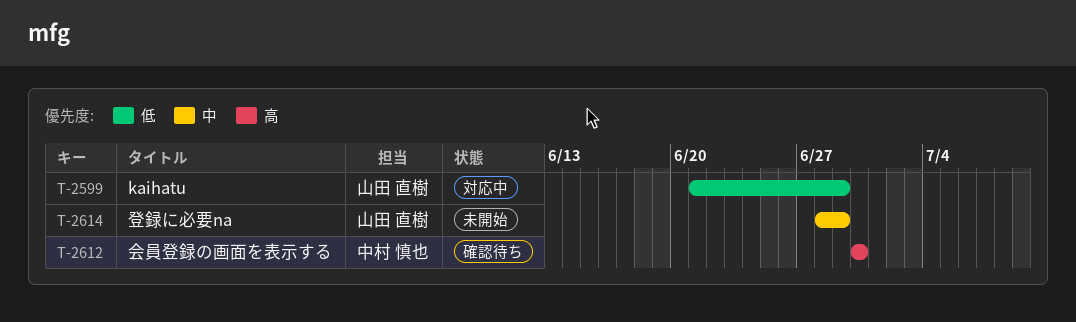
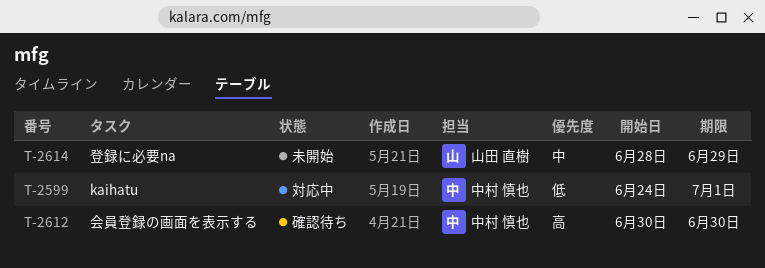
T-2599, owner: 山田 直樹 -> 中村 慎也
T-2599, start: Jun 21 -> Jun 24
T-2599, due: Jun 29 -> Jul 1

